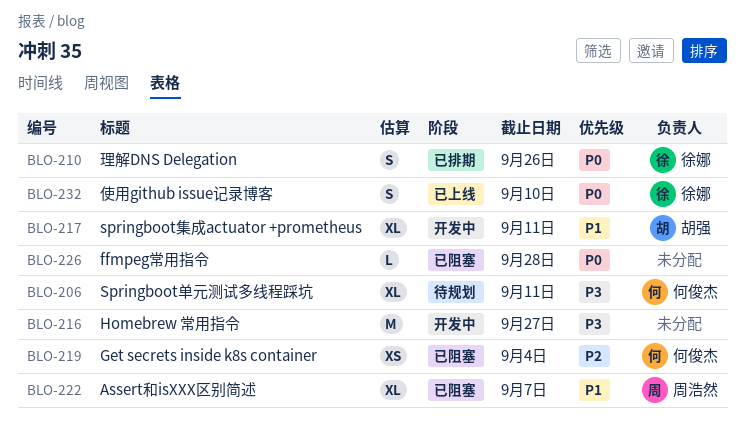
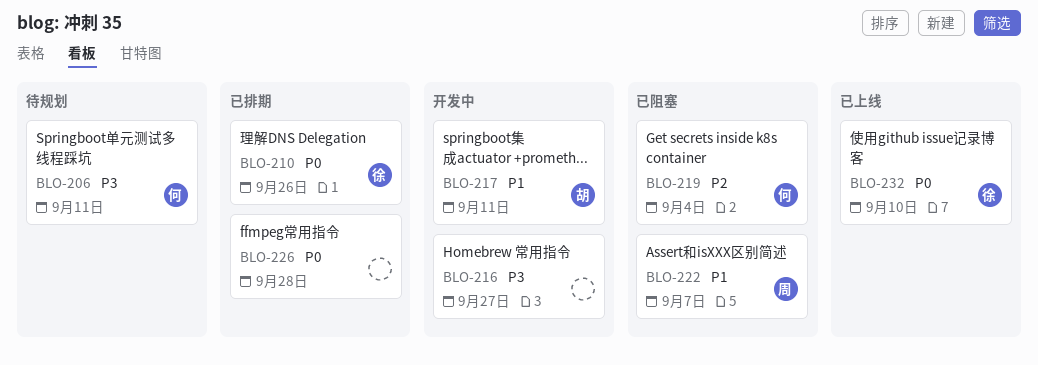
BLO-226, status: 已阻塞 -> 已排期

